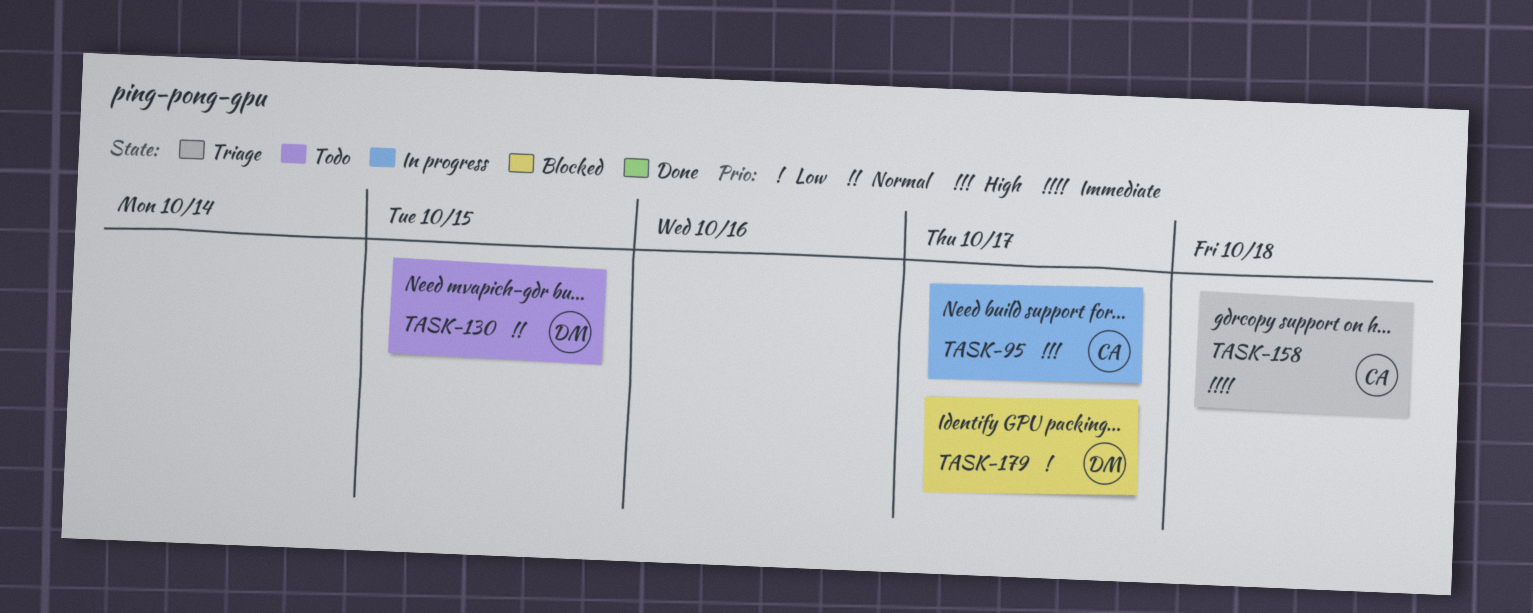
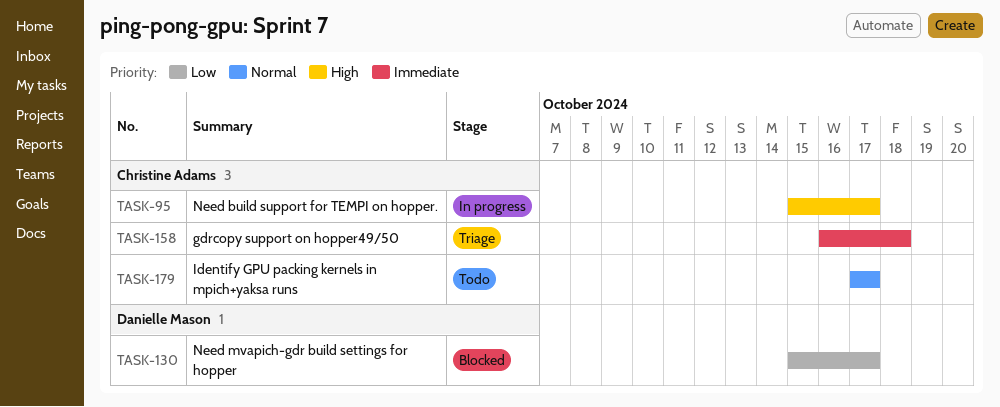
TASK-130, status: Todo -> Blocked
TASK-130, priority: Normal -> Low
TASK-130, due: Oct 15 -> Oct 17
TASK-179, status: Blocked -> Todo
TASK-179, owner: Danielle Mason -> Christine Adams
TASK-179, priority: Low -> Normal

